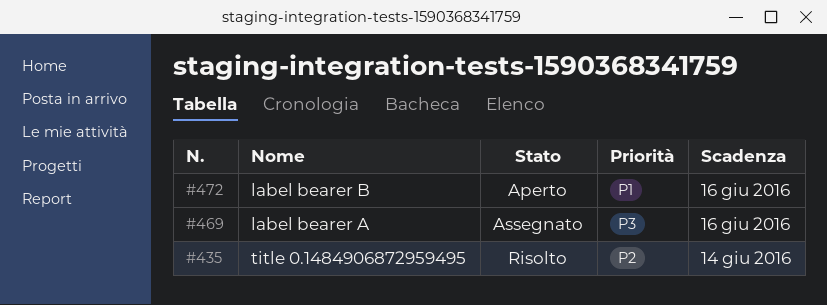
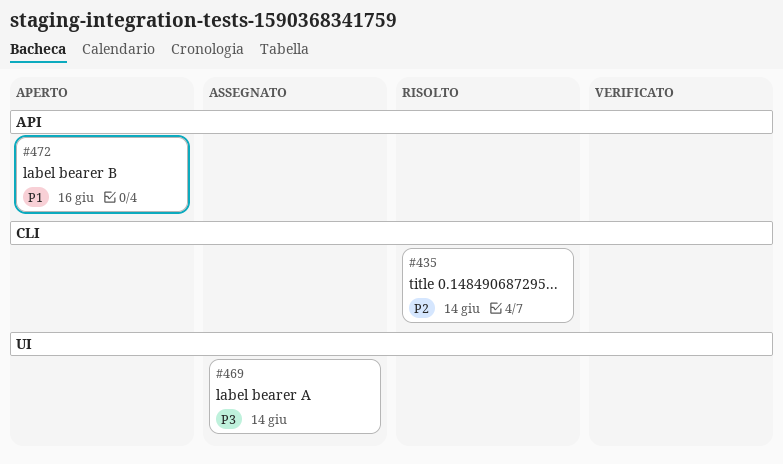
#469, due: Jun 16 -> Jun 14

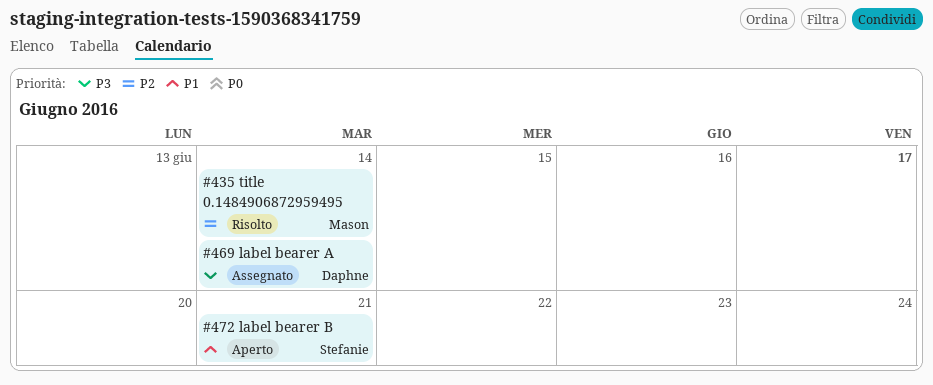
#472, due: Jun 16 -> Jun 21

